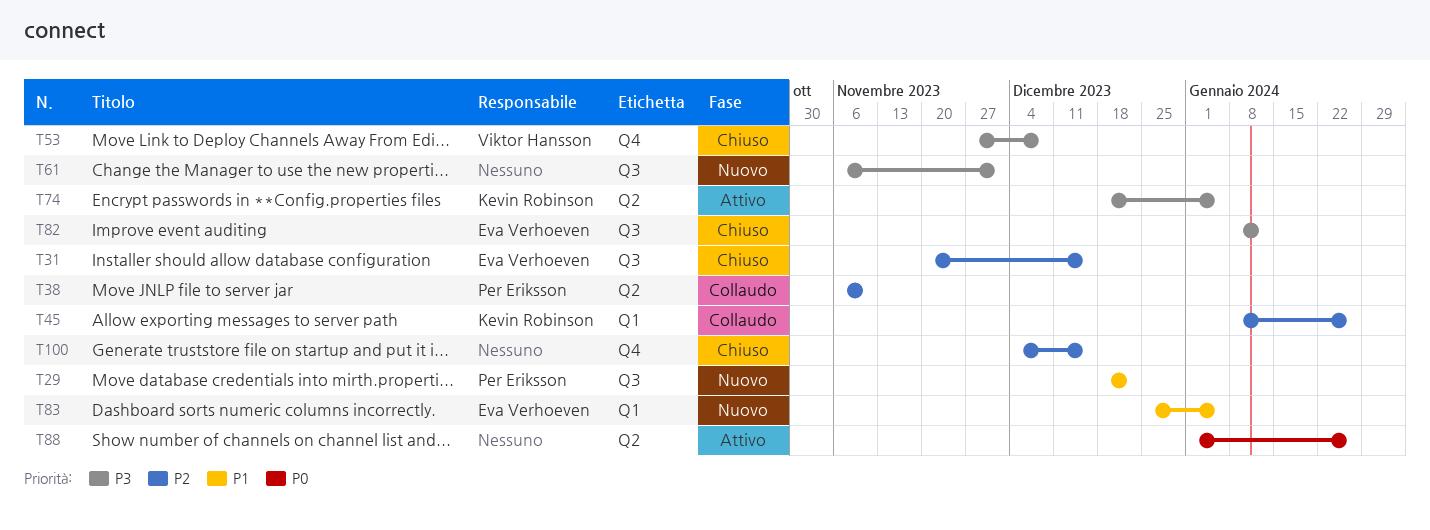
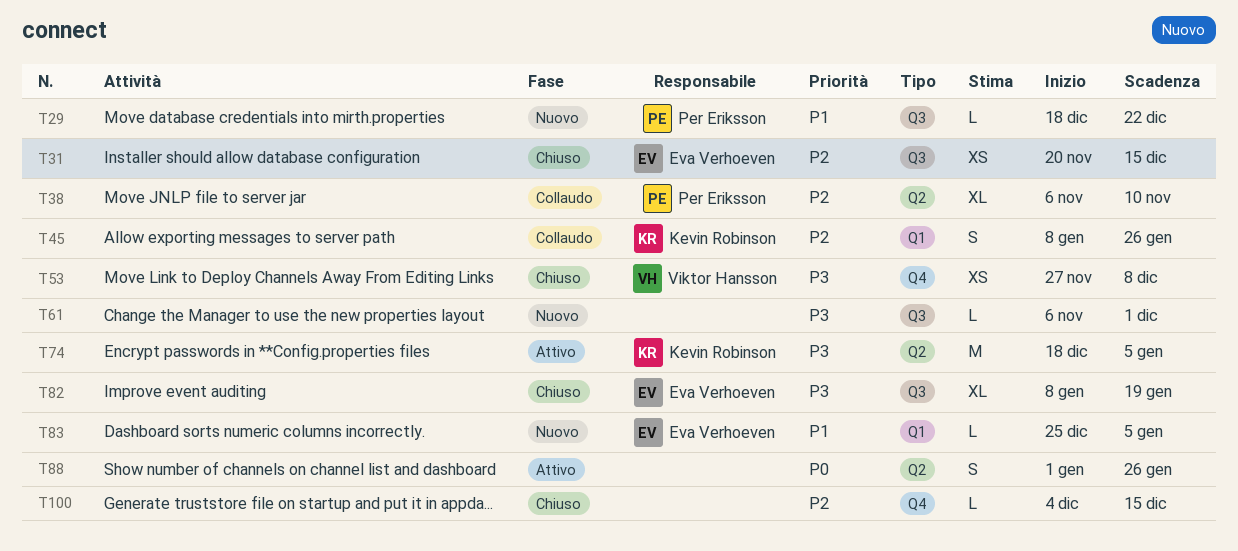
T82, due: Jan 12 -> Jan 19

